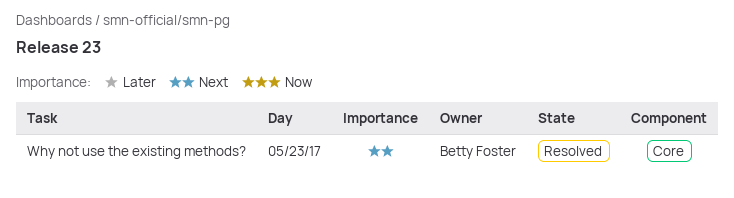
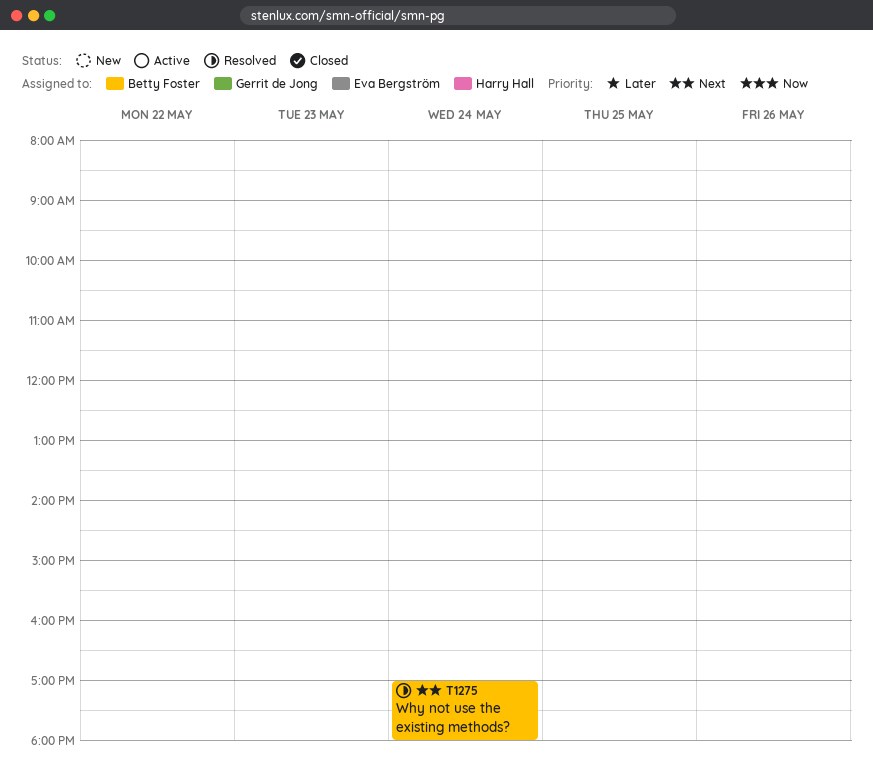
Why not use the existing methods?, day: May 23 -> May 24

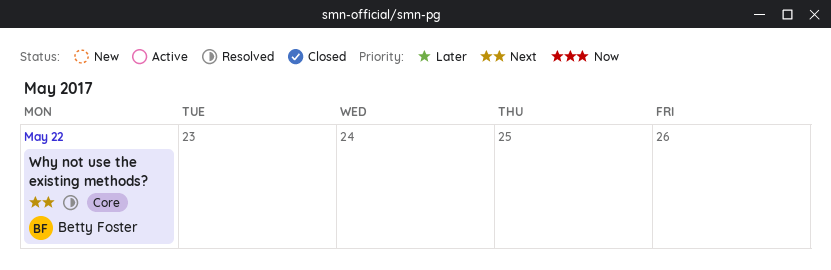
Why not use the existing methods?, day: May 24 -> May 22

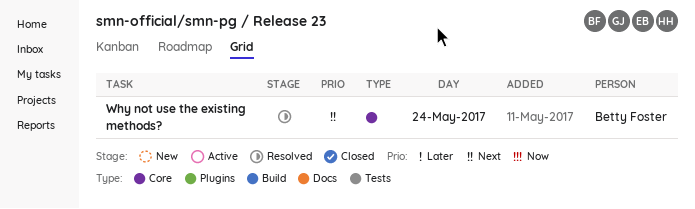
Why not use the existing methods?, day: May 22 -> May 24

